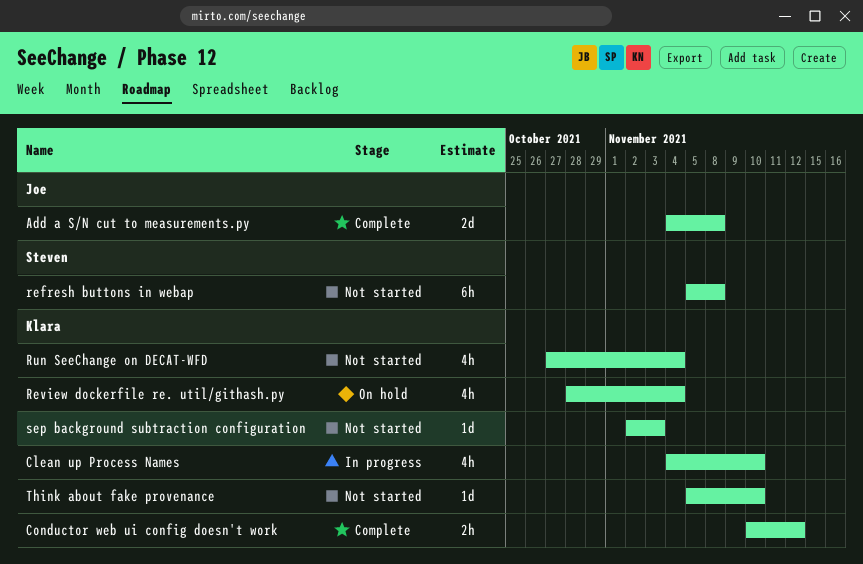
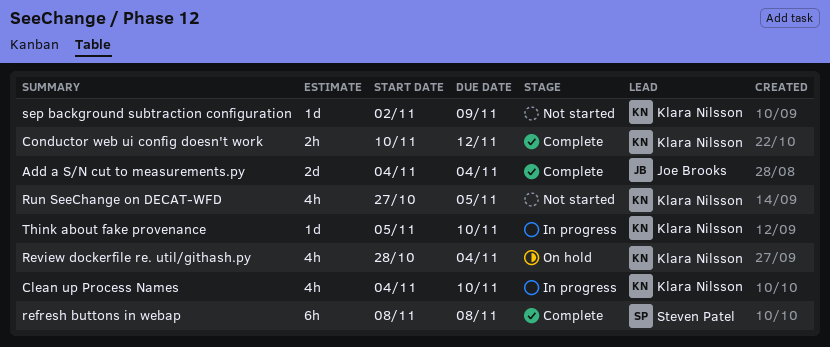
Add a S/N cut to measurements.py, due: Nov 8 -> Nov 4
refresh buttons in webap, status: Not started -> Complete
refresh buttons in webap, start: Nov 5 -> Nov 8
Run SeeChange on DECAT-WFD, due: Nov 4 -> Nov 5
sep background subtraction configuration, due: Nov 3 -> Nov 9
Think about fake provenance, status: Not started -> In progress

